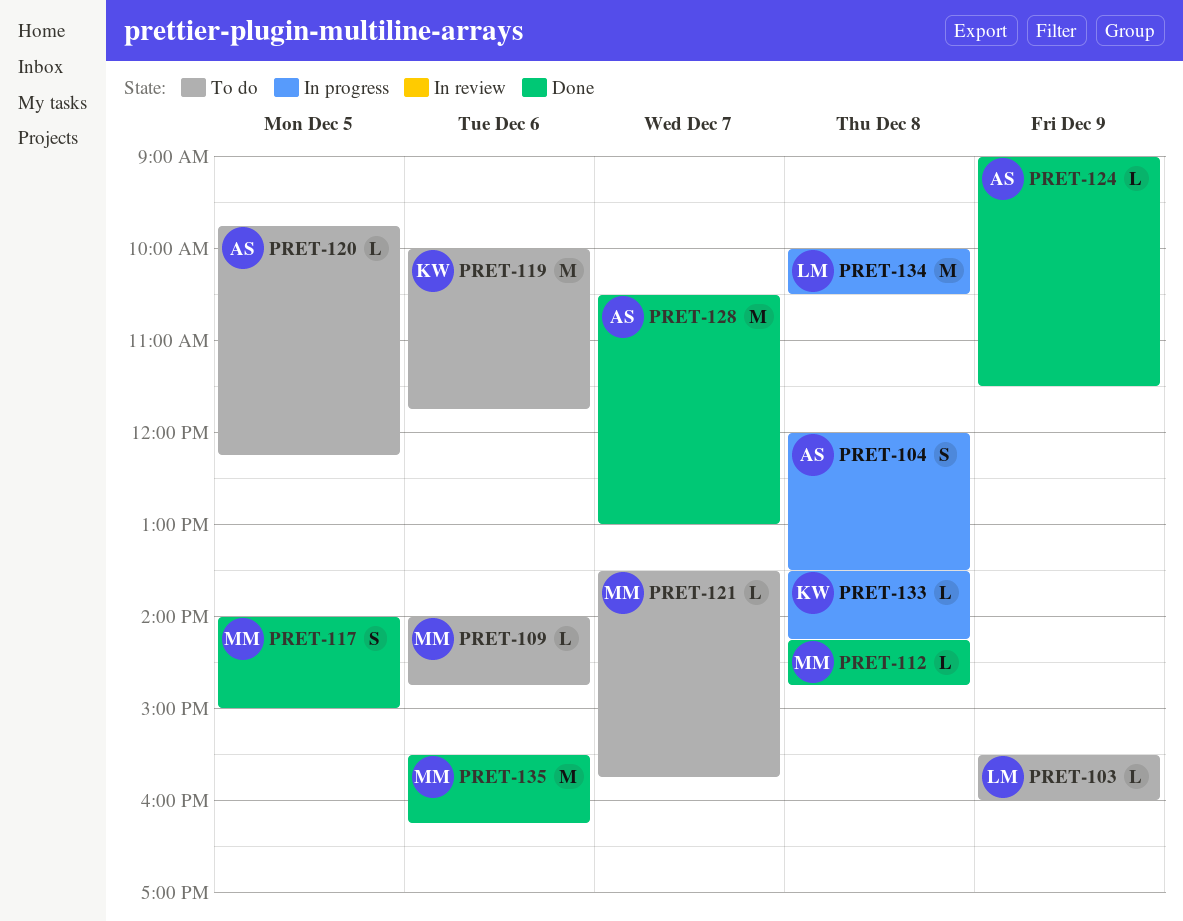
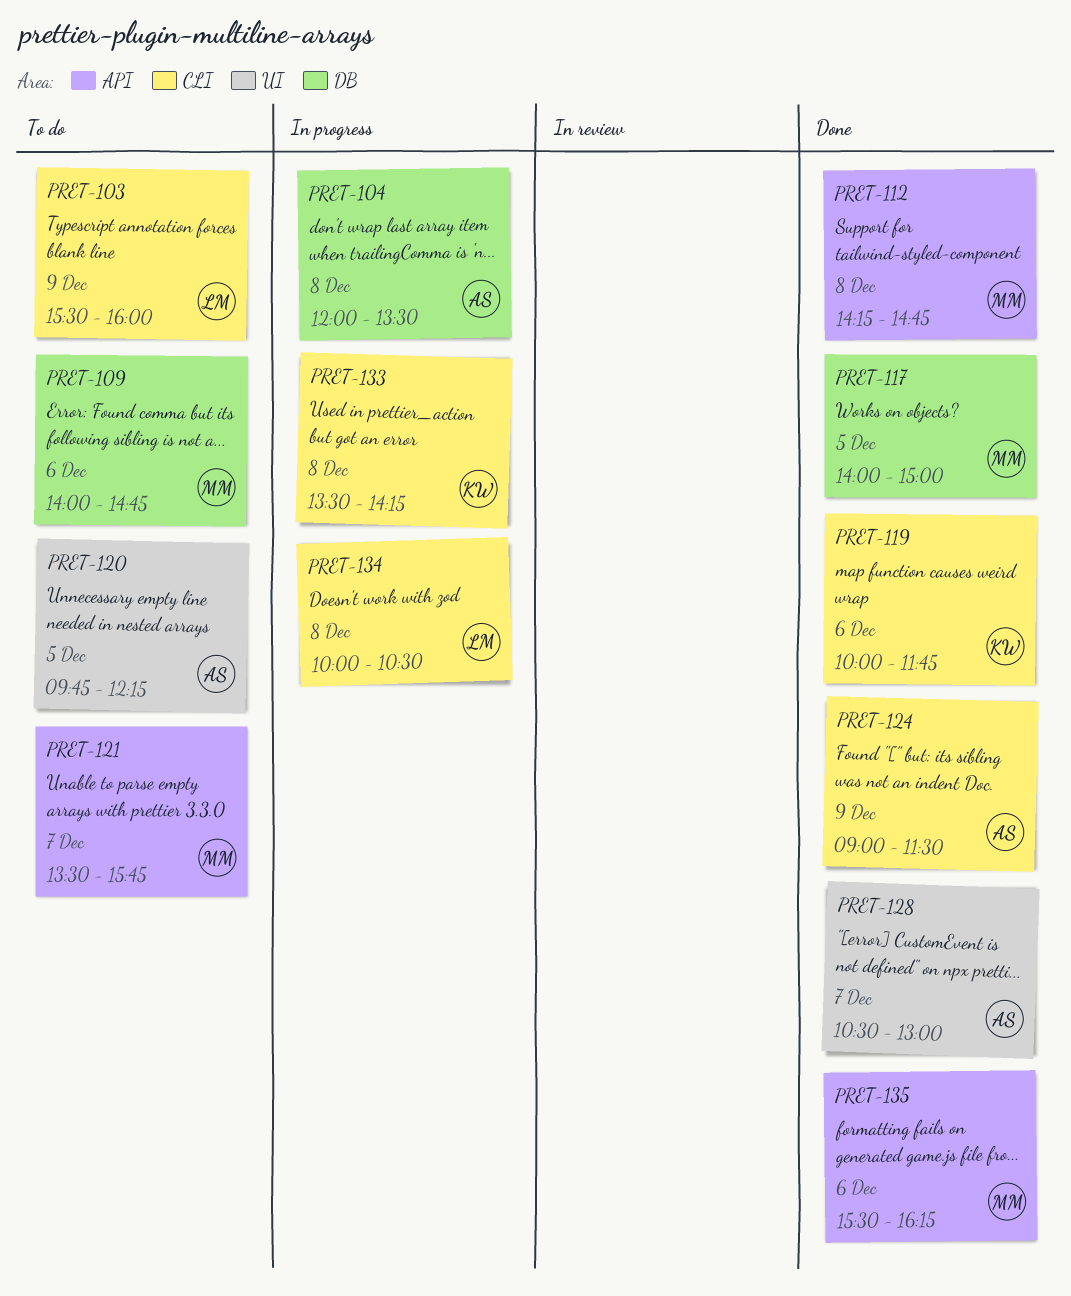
PRET-119, status: To do -> Done

